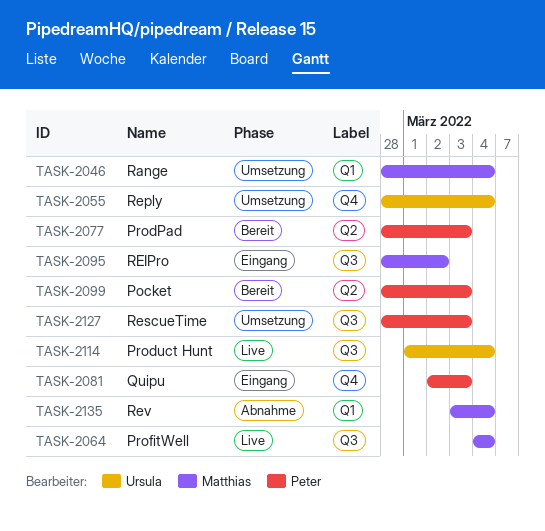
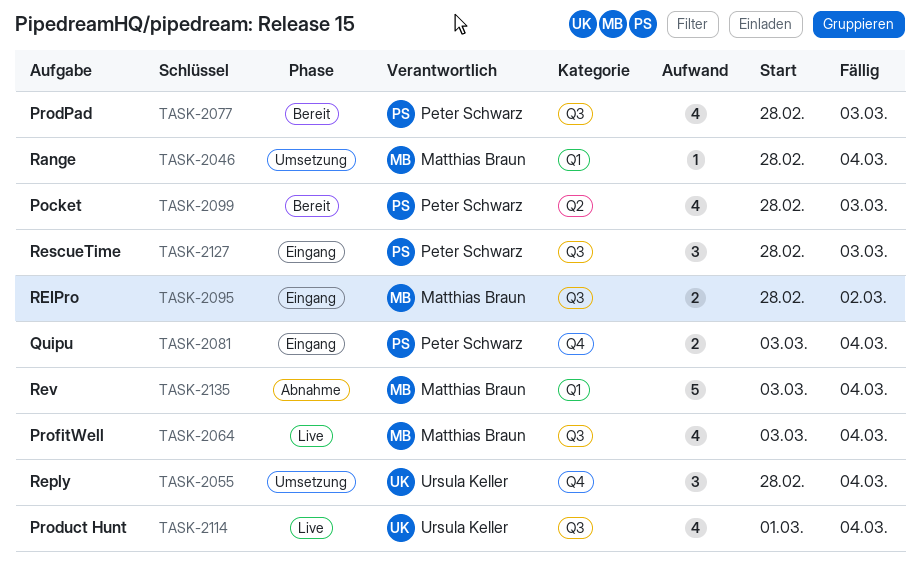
TASK-2064, start: Mar 4 -> Mar 3
TASK-2077, label: Q2 -> Q3
TASK-2081, start: Mar 2 -> Mar 3
TASK-2081, due: Mar 3 -> Mar 4
TASK-2127, status: Umsetzung -> Eingang

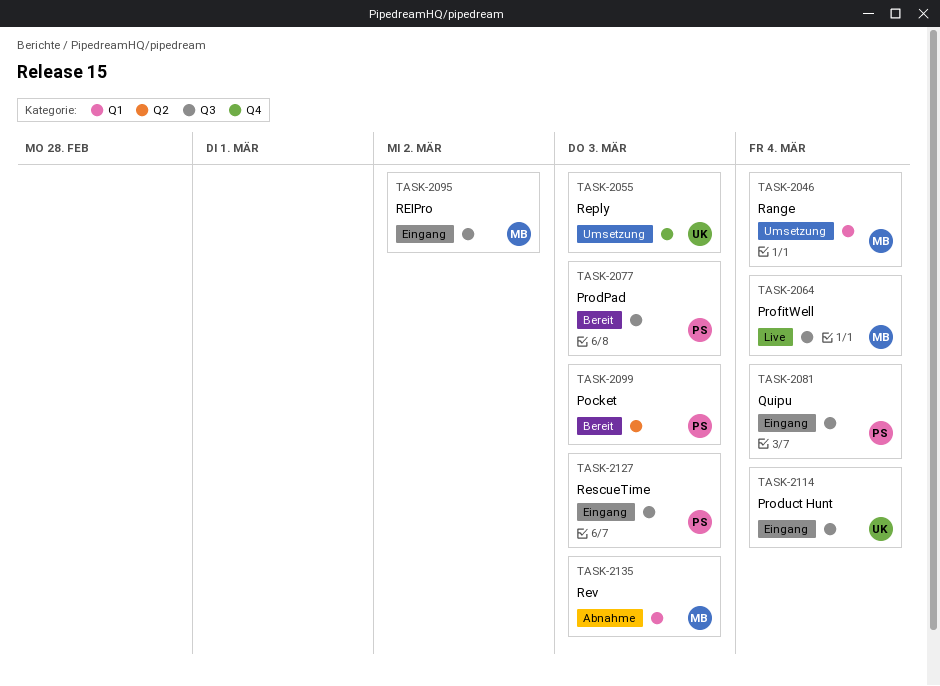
TASK-2055, due: Mar 4 -> Mar 3
TASK-2081, label: Q4 -> Q3
TASK-2114, status: Live -> Eingang
TASK-2135, due: Mar 4 -> Mar 3

